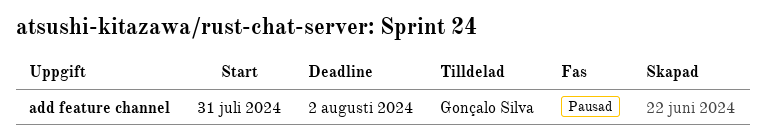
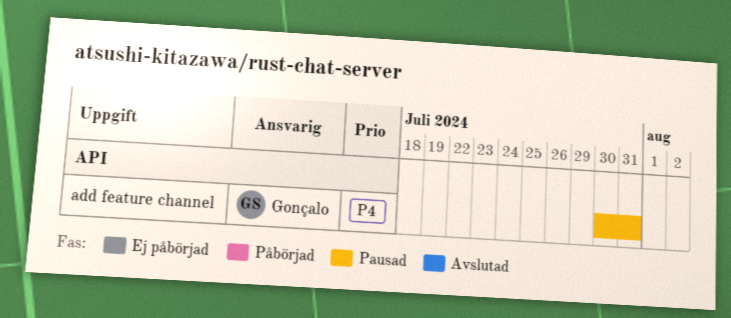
add feature channel, start: Jul 31 -> Jul 30
add feature channel, due: Aug 2 -> Jul 31

